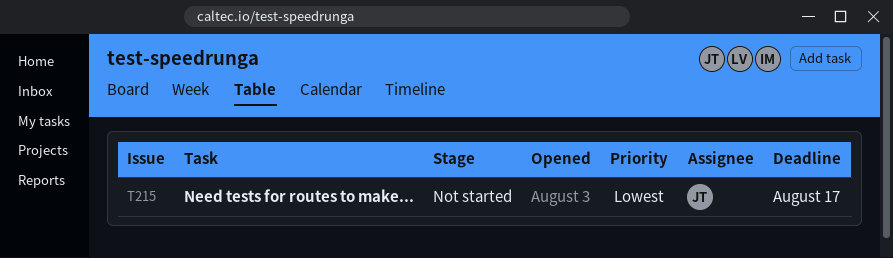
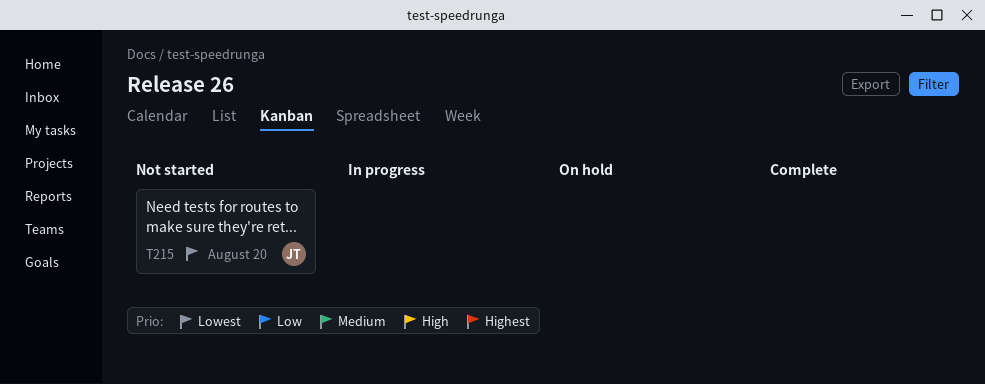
T215, due: Aug 17 -> Aug 20

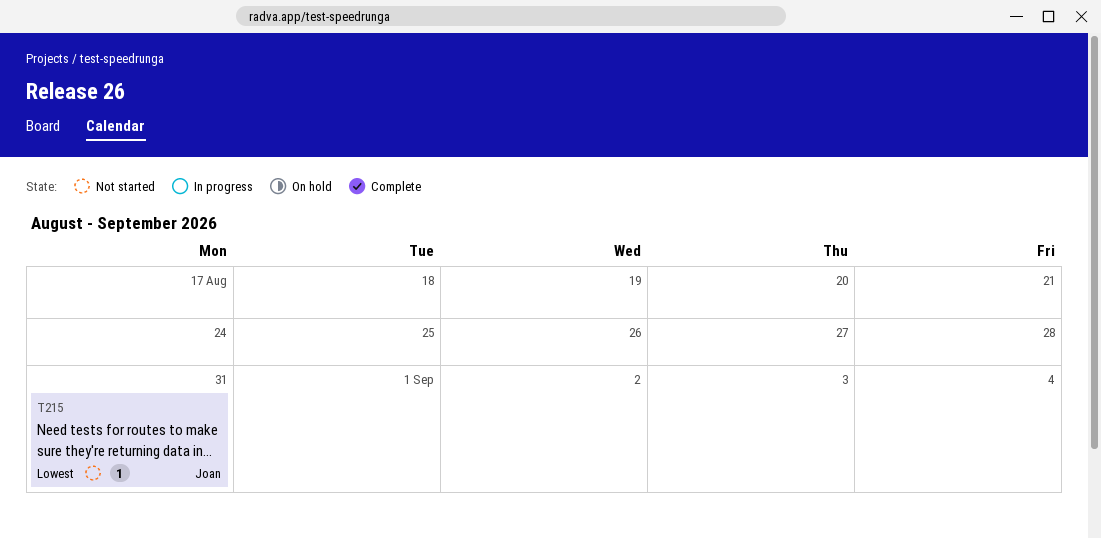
T215, due: Aug 20 -> Aug 31

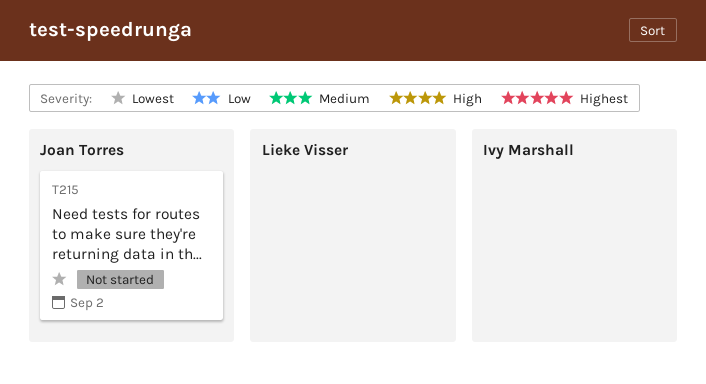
T215, due: Aug 31 -> Sep 2

